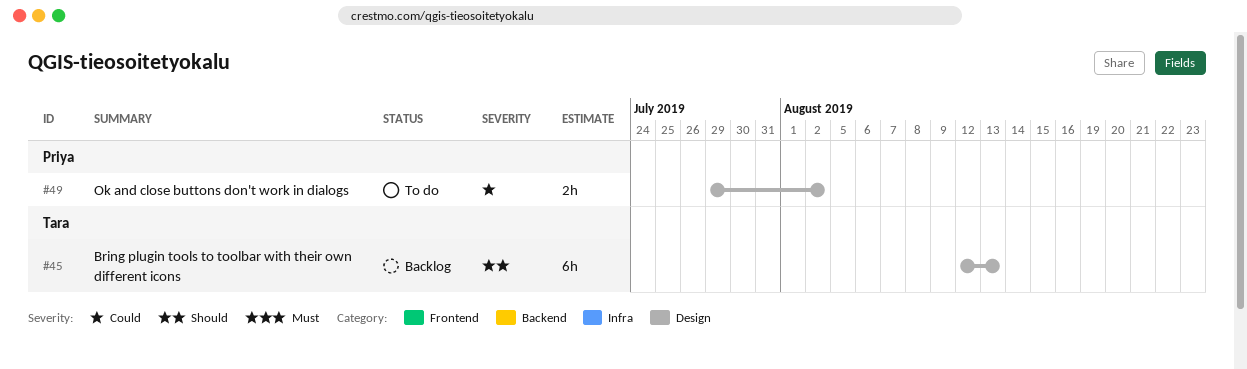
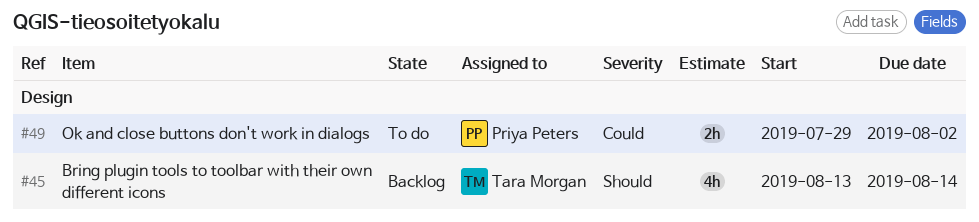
#45, estimate: 6h -> 4h
#45, start: Aug 12 -> Aug 13
#45, due: Aug 13 -> Aug 14

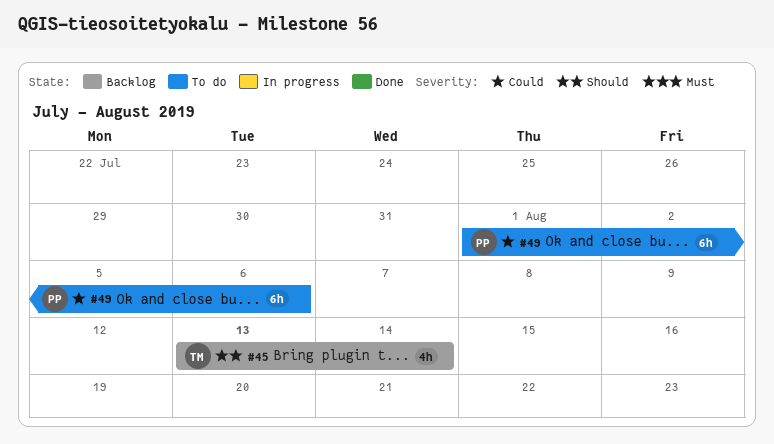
#49, estimate: 2h -> 6h
#49, start: Jul 29 -> Aug 1
#49, due: Aug 2 -> Aug 6

